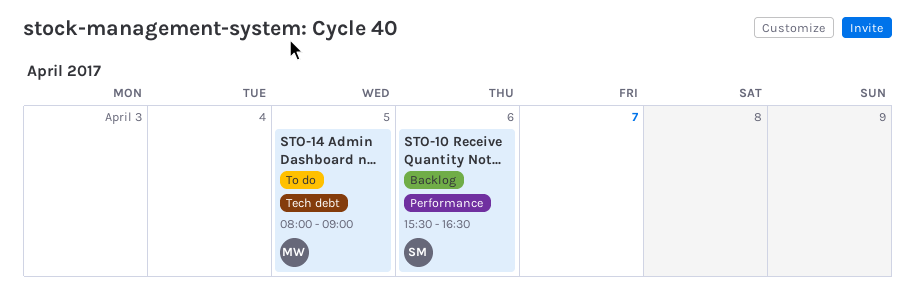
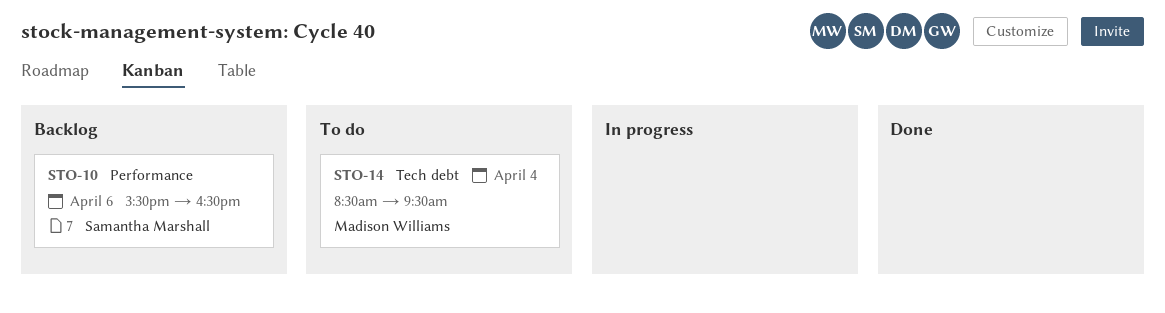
STO-14, day: Apr 5 -> Apr 4
STO-14, begins: 08:00 -> 08:30
STO-14, ends: 09:00 -> 09:30

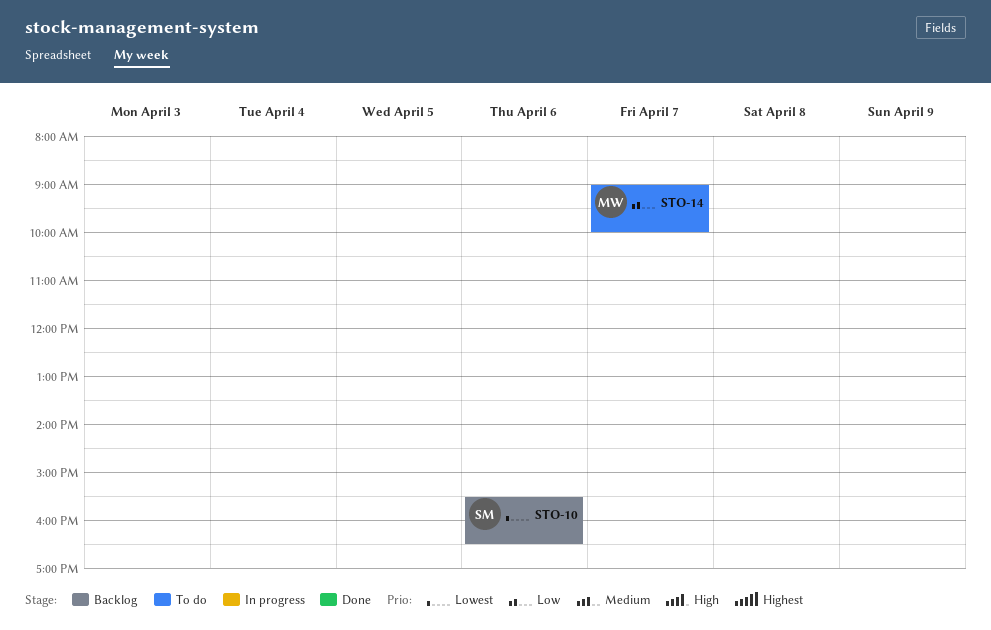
STO-14, day: Apr 4 -> Apr 7
STO-14, begins: 08:30 -> 09:00
STO-14, ends: 09:30 -> 10:00

